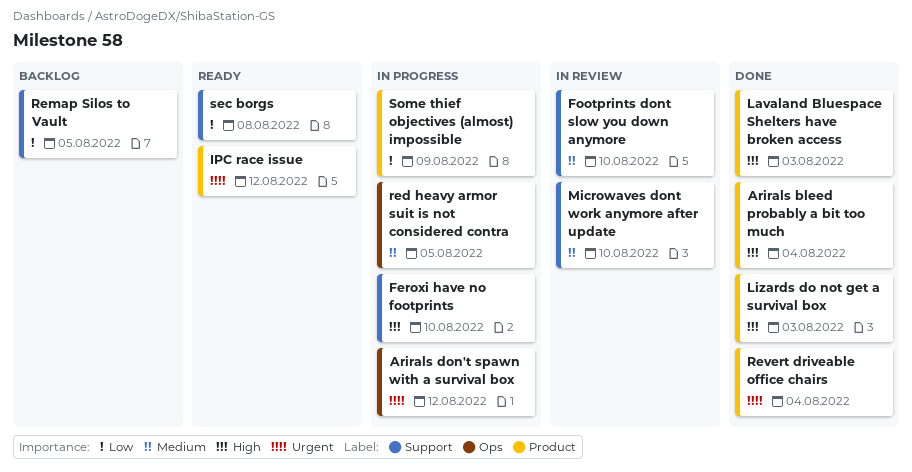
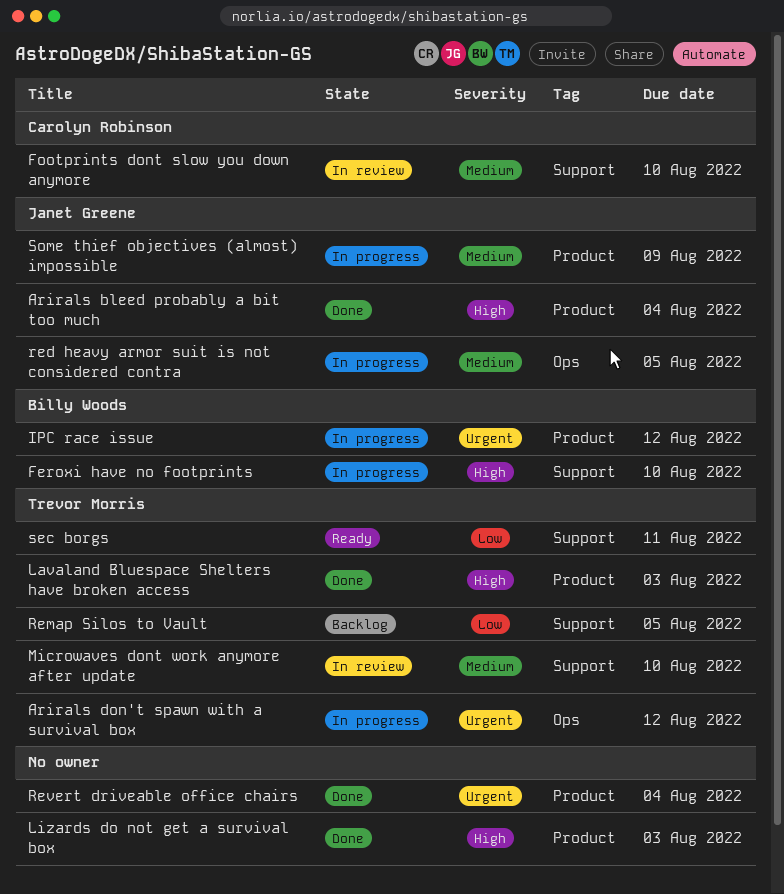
IPC race issue, status: Ready -> In progress
sec borgs, due: Aug 8 -> Aug 11
Some thief objectives (almost) impossible, priority: Low -> Medium

